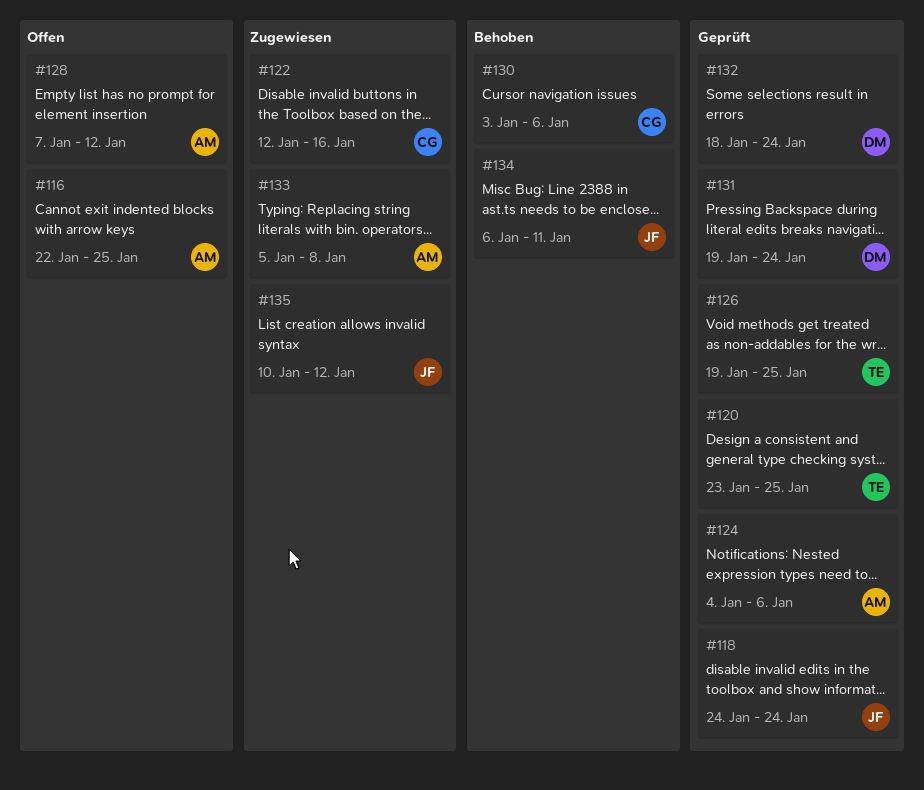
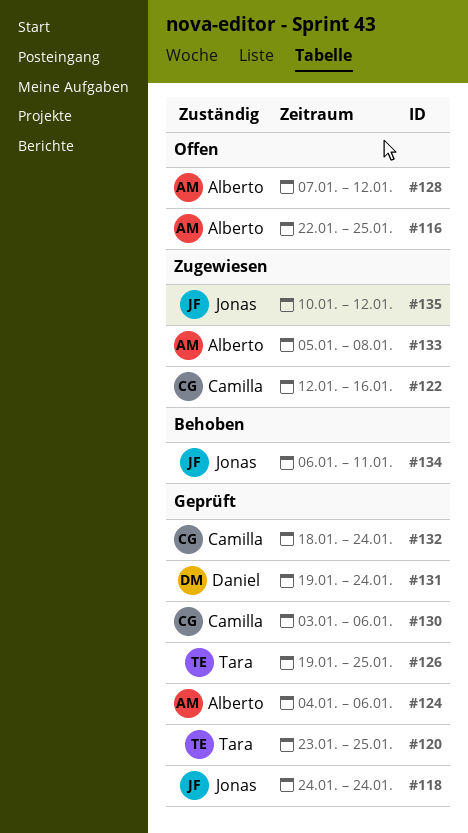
#130, status: Behoben -> Geprüft
#132, owner: Daniel -> Camilla

